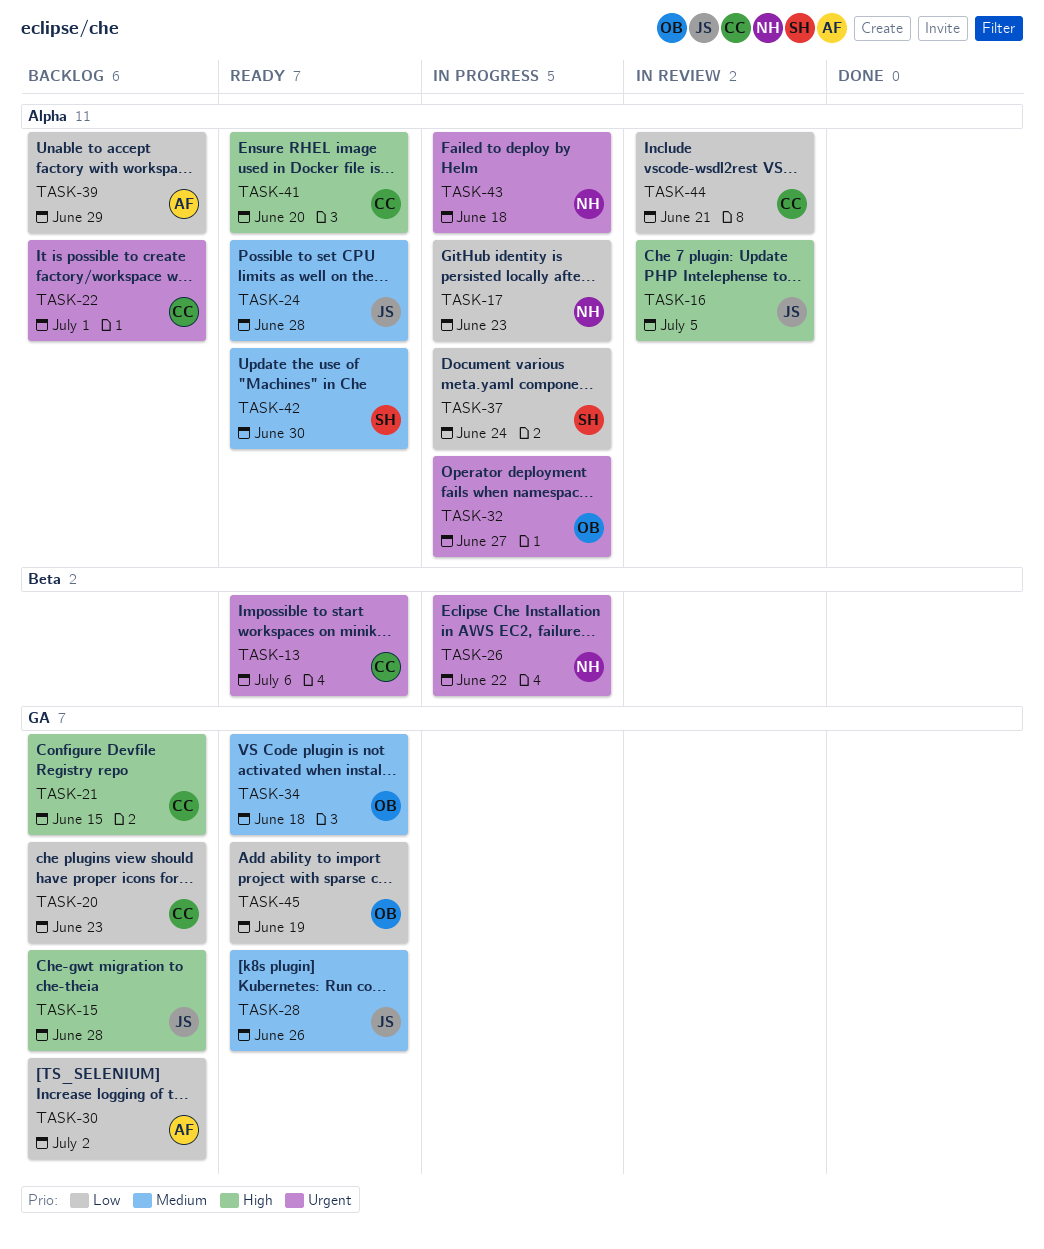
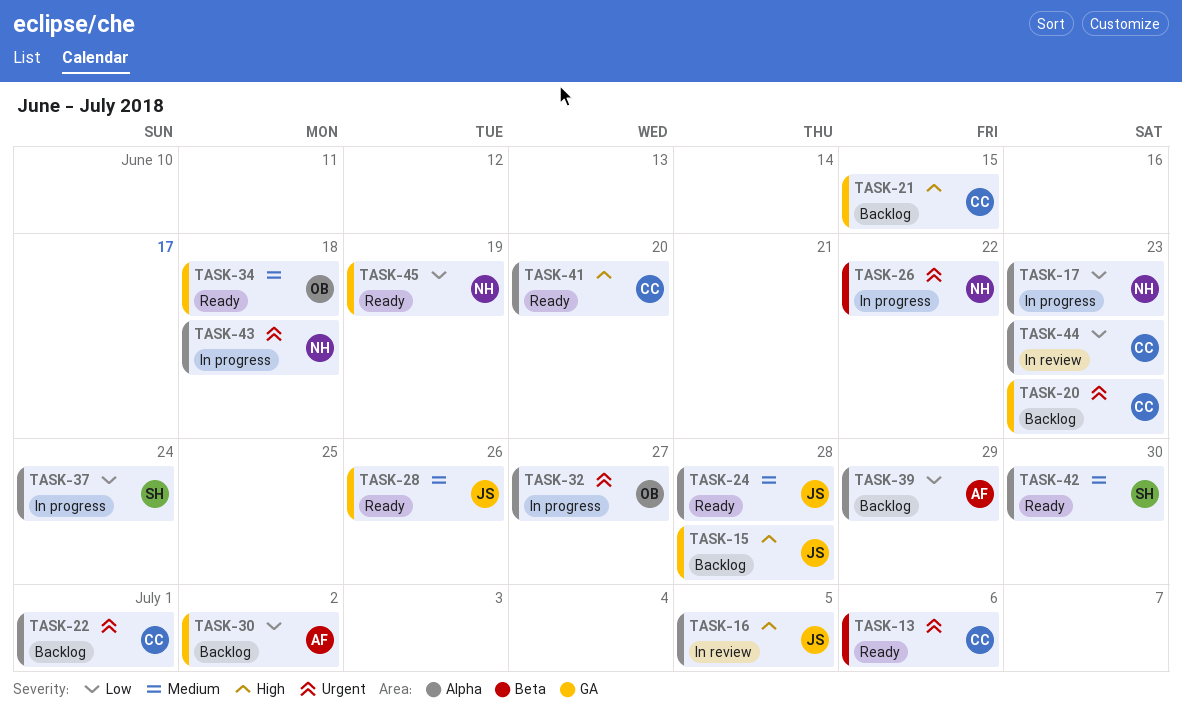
TASK-20, priority: Low -> Urgent
TASK-44, due: Jun 21 -> Jun 23
TASK-45, owner: OB -> NH

